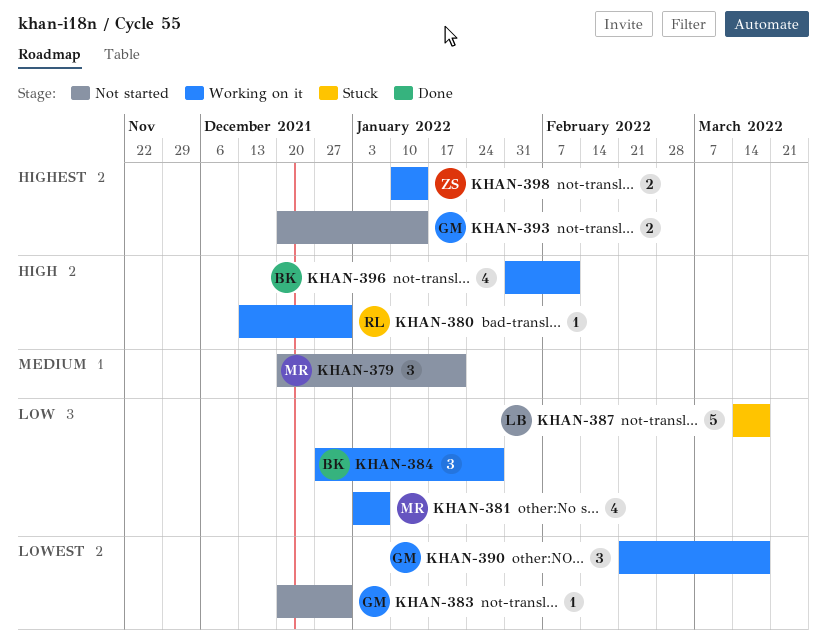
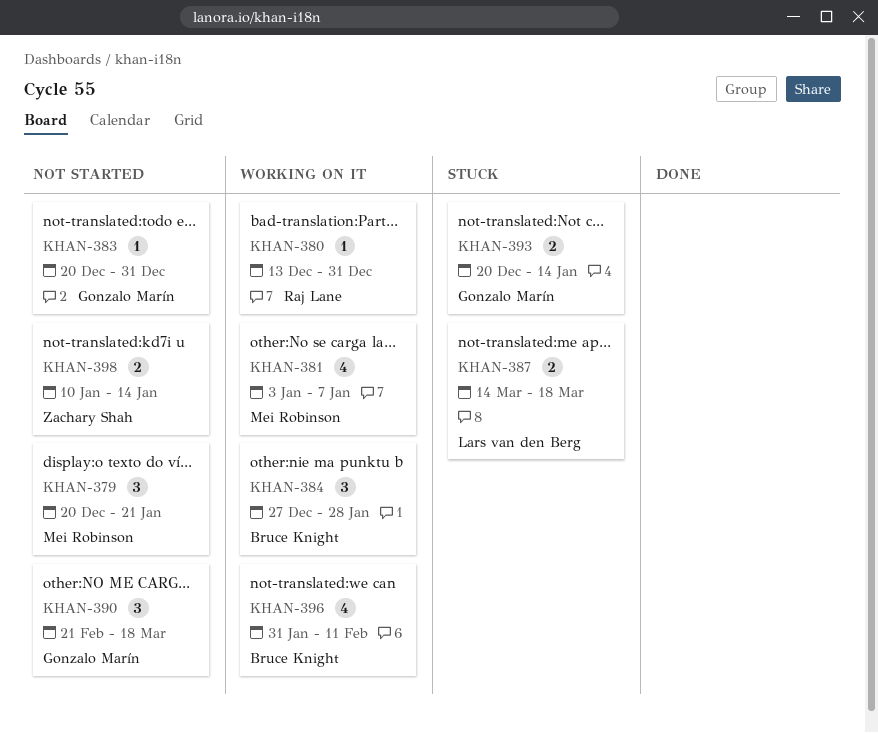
KHAN-387, estimate: 5 -> 2
KHAN-390, status: Working on it -> Not started
KHAN-393, status: Not started -> Stuck
KHAN-398, status: Working on it -> Not started

